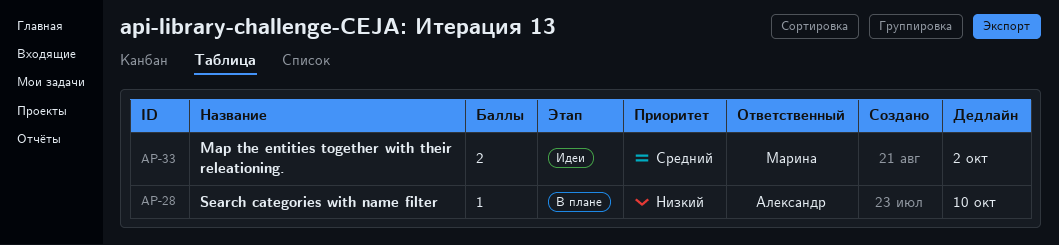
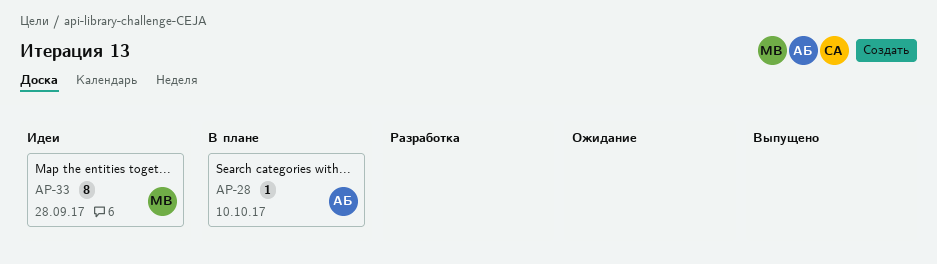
AP-33, estimate: 2 -> 8
AP-33, due: Oct 2 -> Sep 28

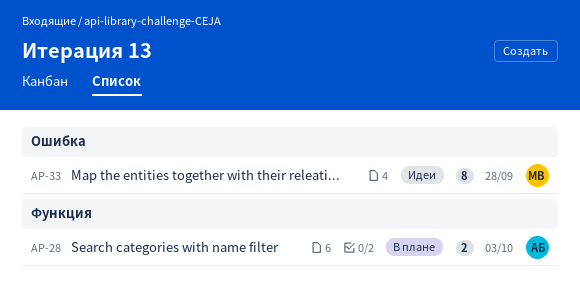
AP-28, estimate: 1 -> 2
AP-28, due: Oct 10 -> Oct 3

